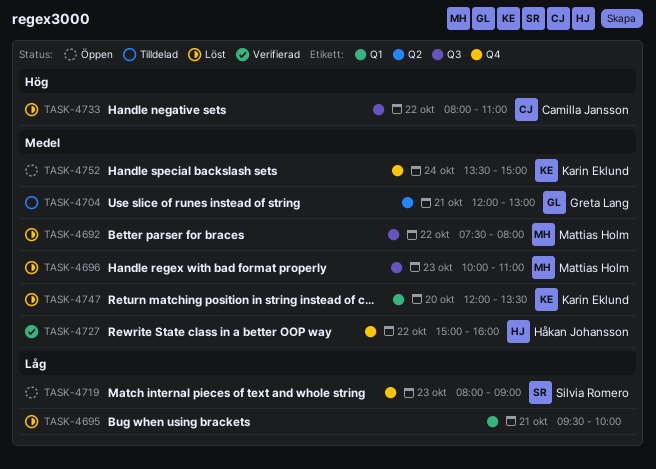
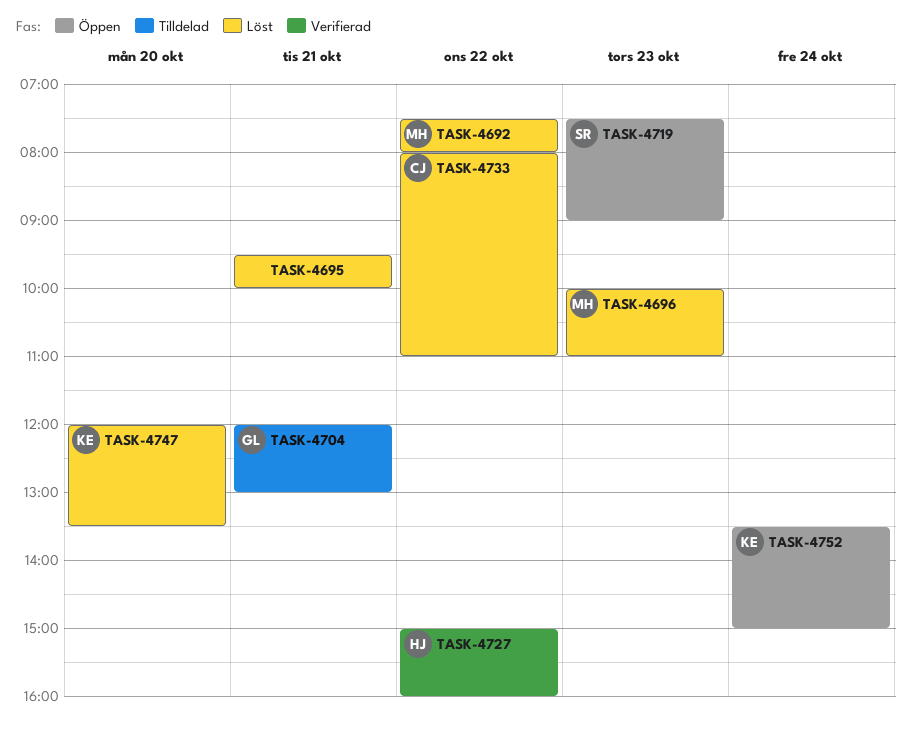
TASK-4719, begins: 08:00 -> 07:30

